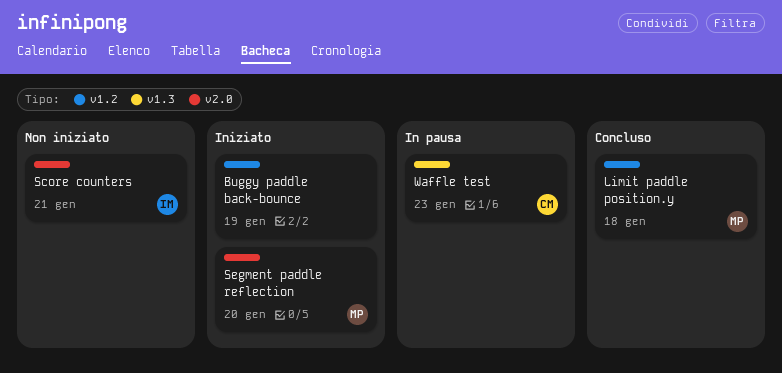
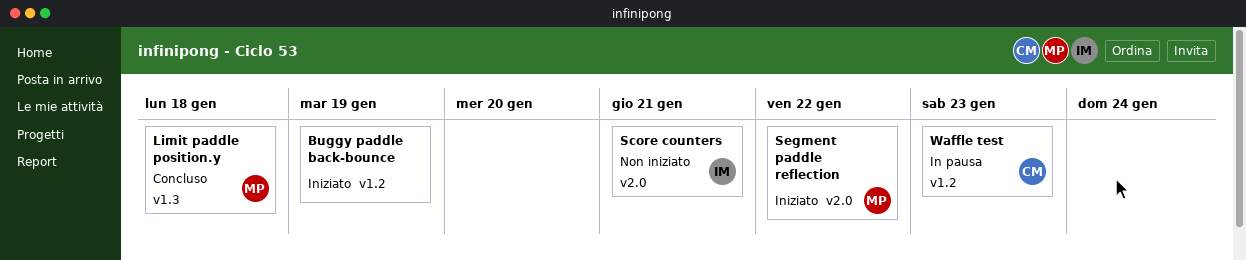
Limit paddle position.y, label: v1.2 -> v1.3
Segment paddle reflection, due: Jan 20 -> Jan 22
Waffle test, label: v1.3 -> v1.2

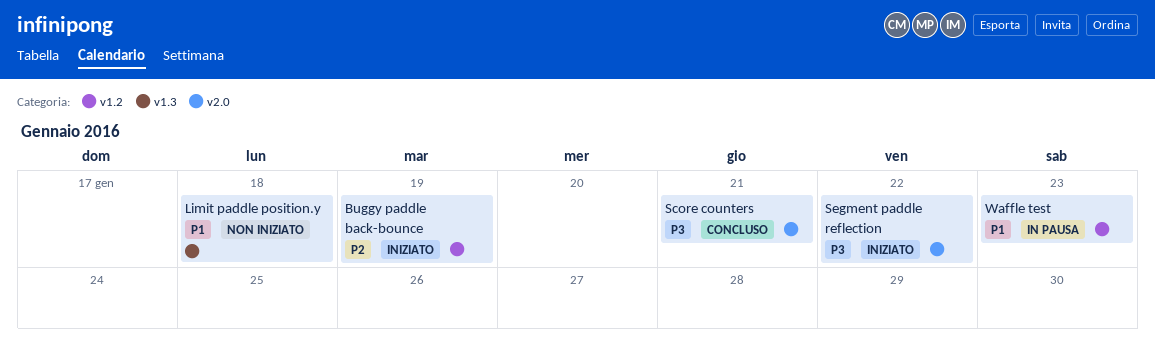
Limit paddle position.y, status: Concluso -> Non iniziato
Score counters, status: Non iniziato -> Concluso

